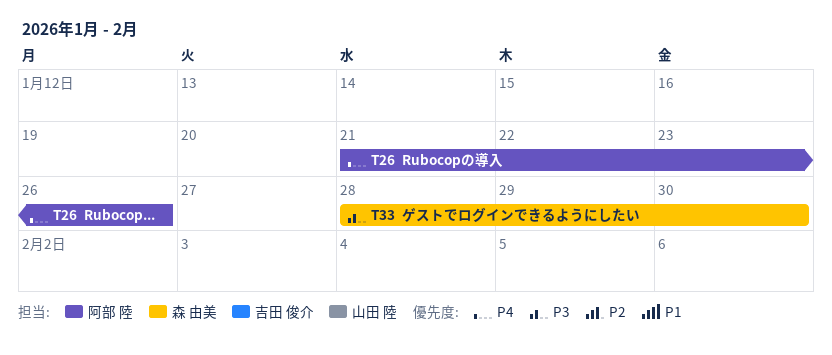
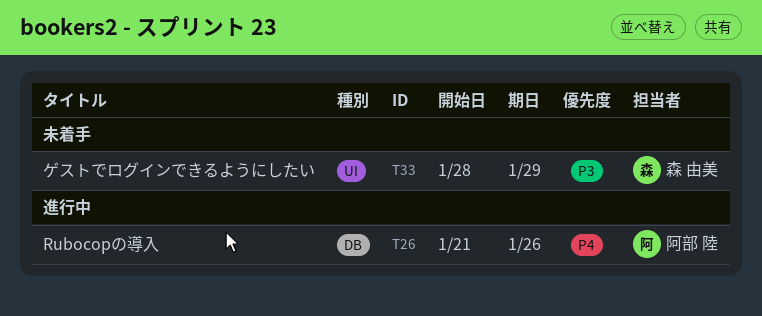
T33, due: Jan 30 -> Jan 29

